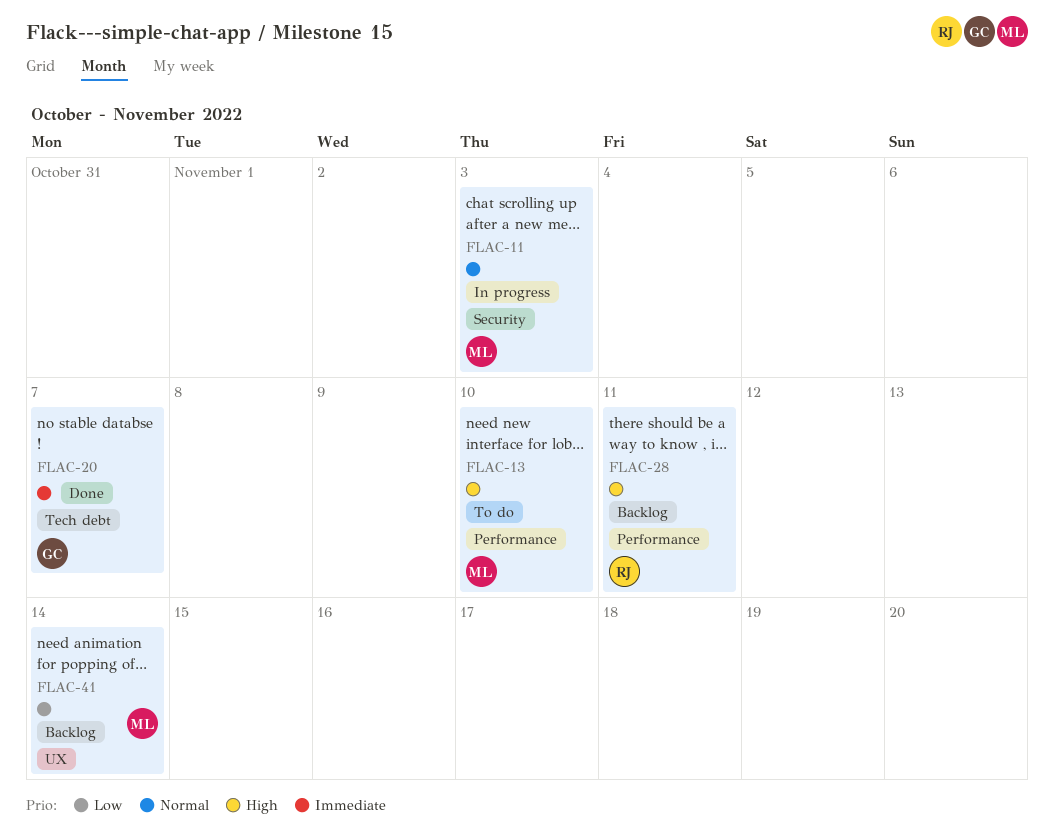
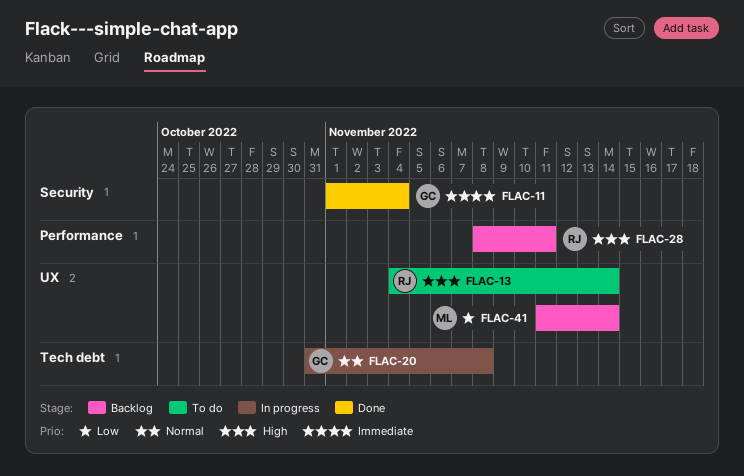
FLAC-11, status: In progress -> Done
FLAC-11, owner: ML -> GC
FLAC-11, priority: Normal -> Immediate
FLAC-11, due: Nov 3 -> Nov 4
FLAC-13, owner: ML -> RJ
FLAC-13, label: Performance -> UX
FLAC-13, due: Nov 10 -> Nov 14
FLAC-20, status: Done -> In progress
FLAC-20, priority: Immediate -> Normal
FLAC-20, due: Nov 7 -> Nov 8

